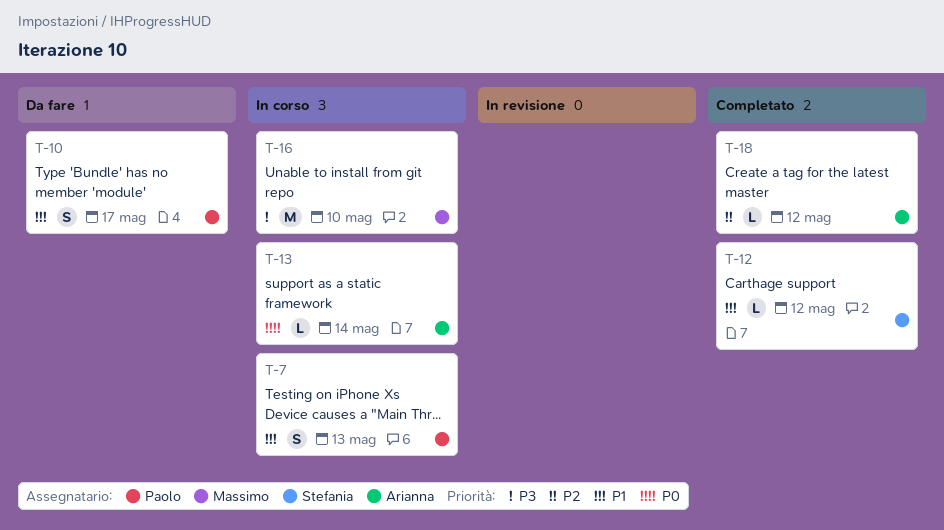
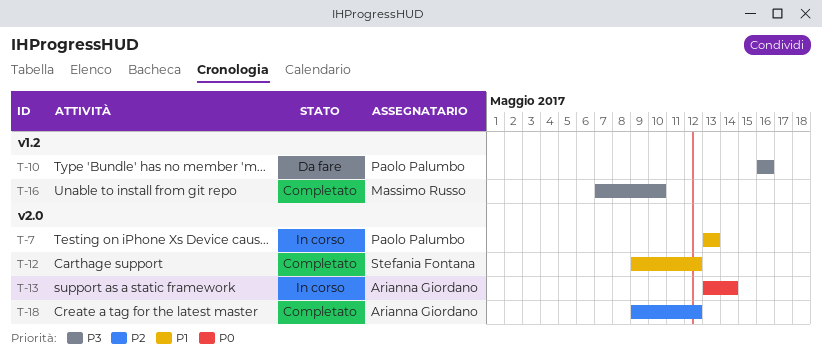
T-10, priority: P1 -> P3
T-10, due: May 17 -> May 16
T-16, status: In corso -> Completato

